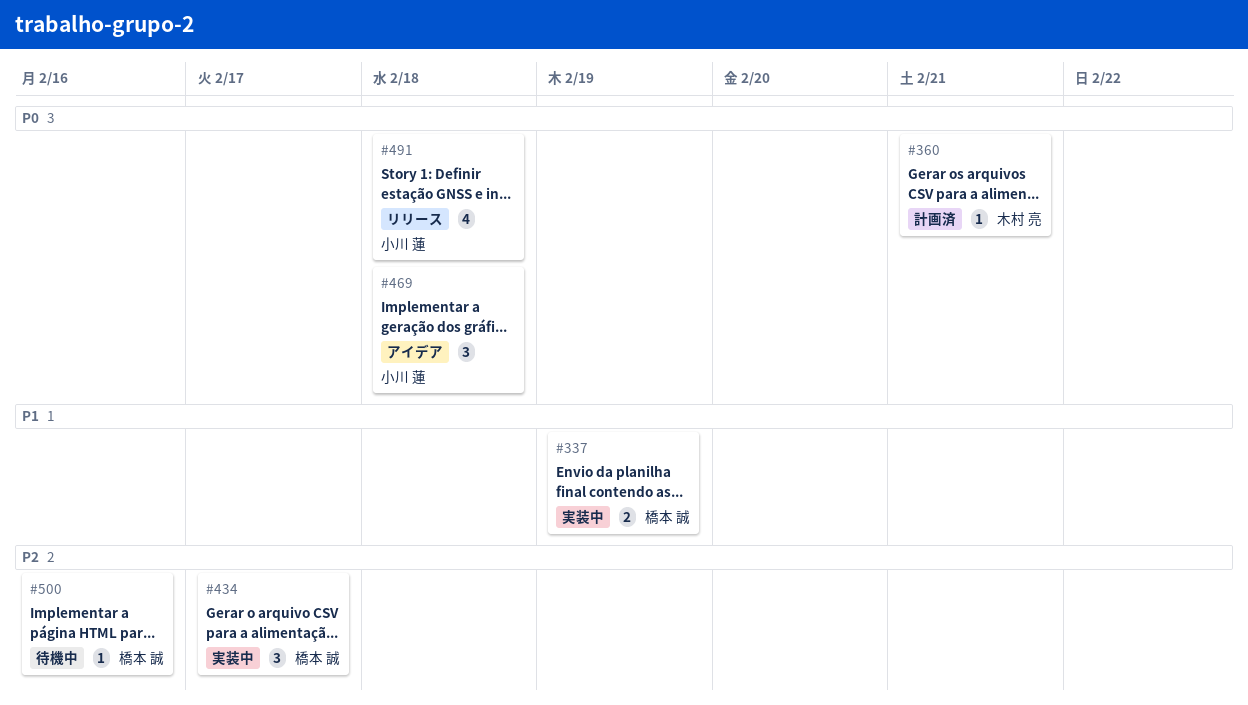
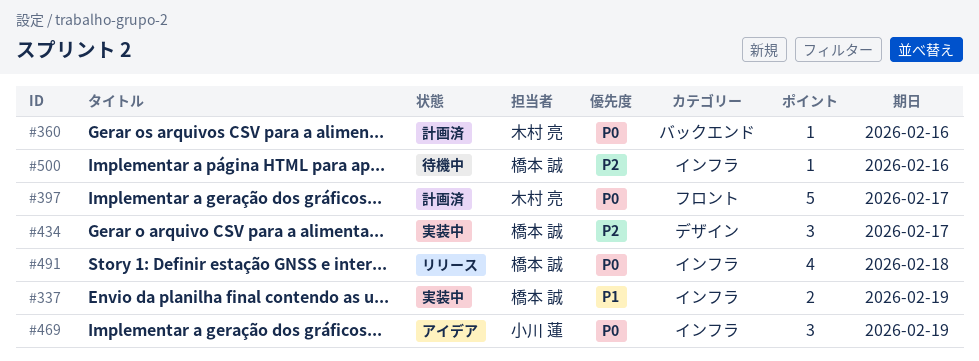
#360, due: Feb 21 -> Feb 16
#397: none -> present
#469, due: Feb 18 -> Feb 19
#491, owner: 小川 蓮 -> 橋本 誠

